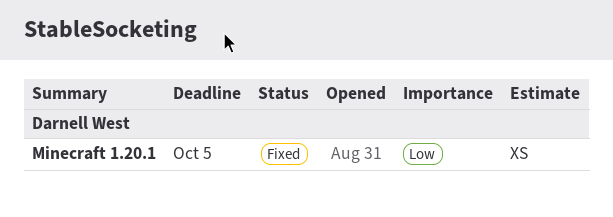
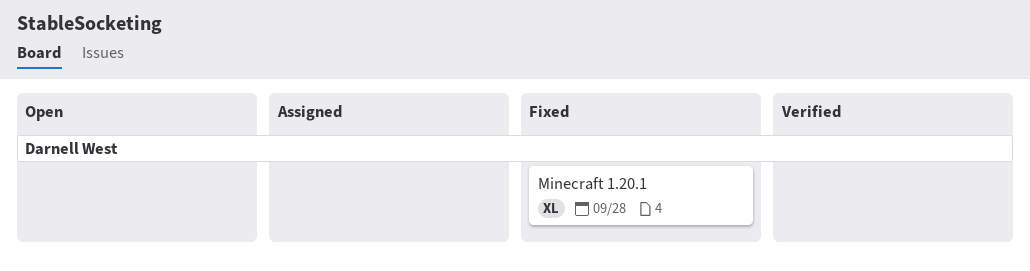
Minecraft 1.20.1, estimate: XS -> XL
Minecraft 1.20.1, due: Oct 5 -> Sep 28

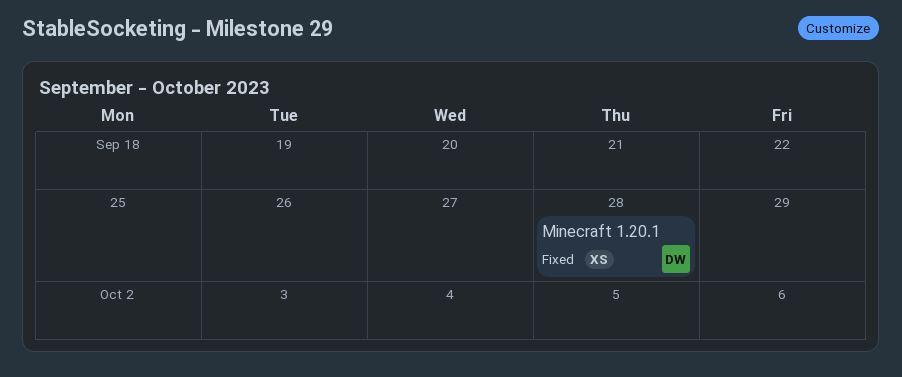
Minecraft 1.20.1, estimate: XL -> XS

